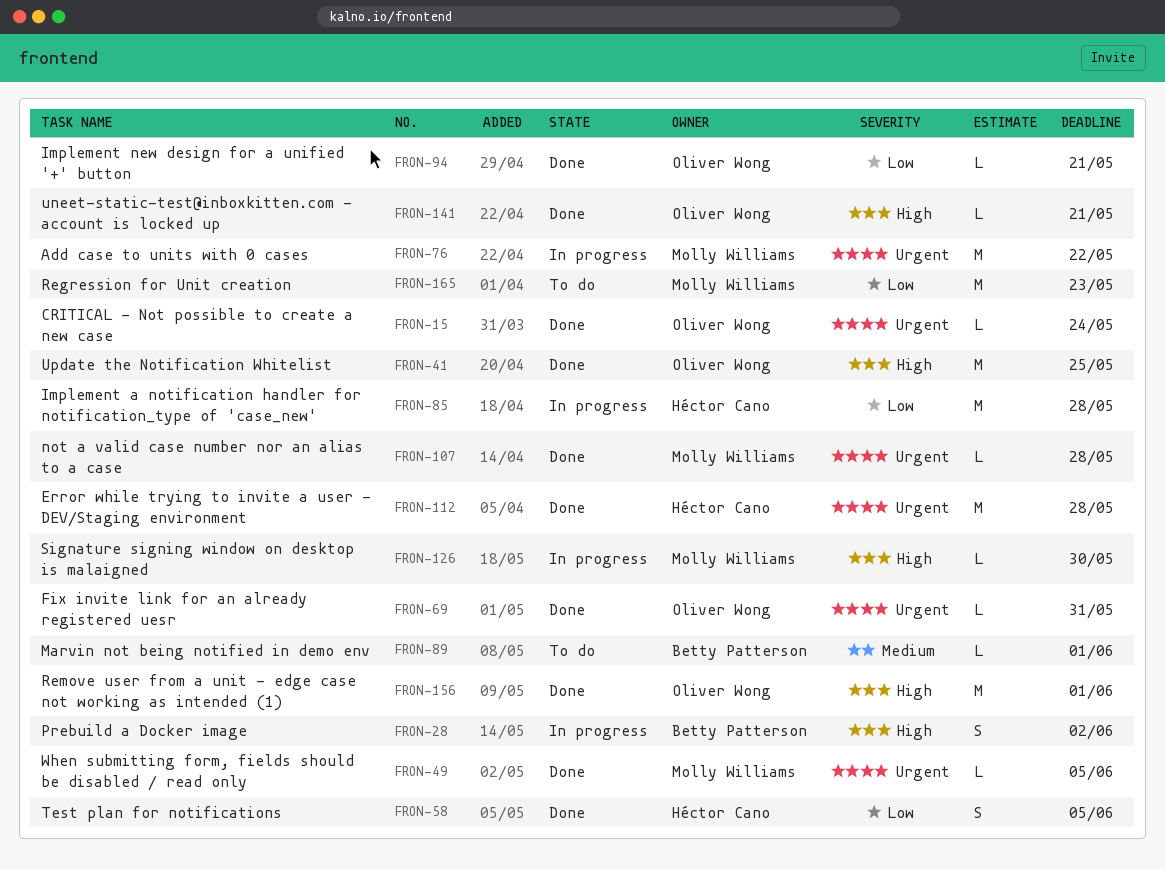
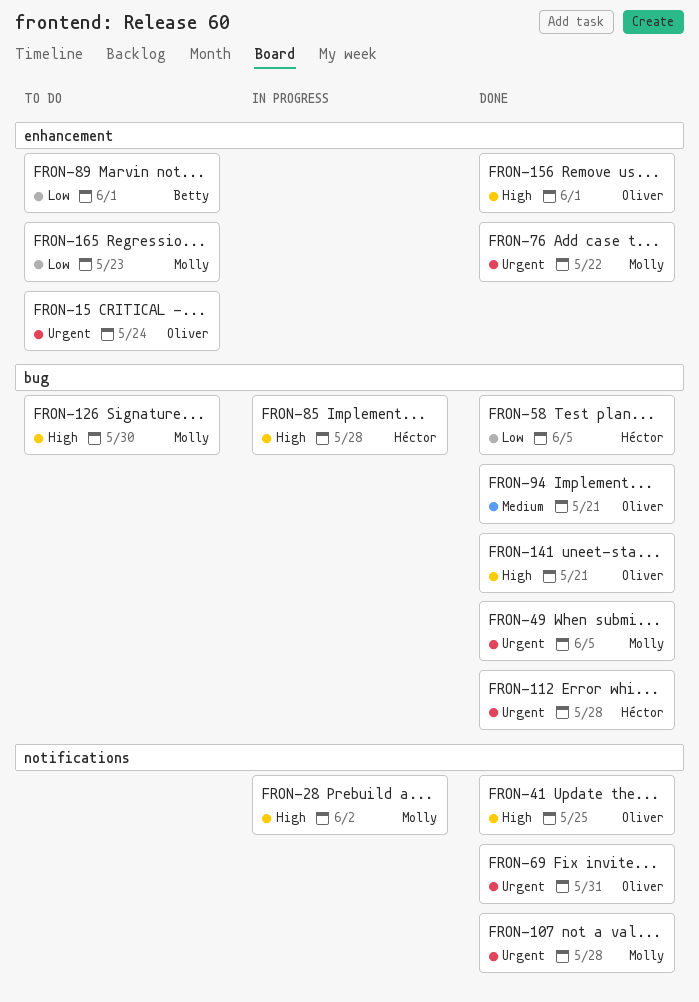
FRON-15, status: Done -> To do
FRON-28, owner: Betty Patterson -> Molly Williams
FRON-76, status: In progress -> Done
FRON-85, priority: Low -> High
FRON-89, priority: Medium -> Low
FRON-94, priority: Low -> Medium
FRON-126, status: In progress -> To do

